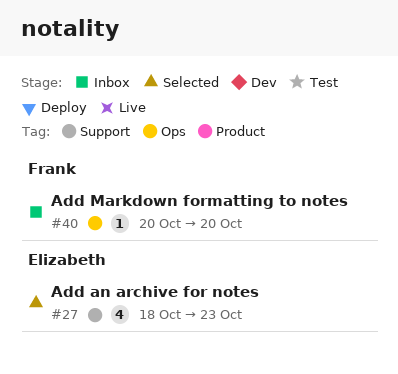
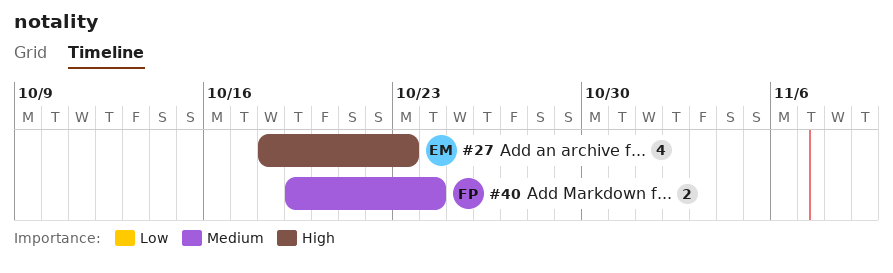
#40, estimate: 1 -> 2
#40, start: Oct 20 -> Oct 19
#40, due: Oct 20 -> Oct 24

